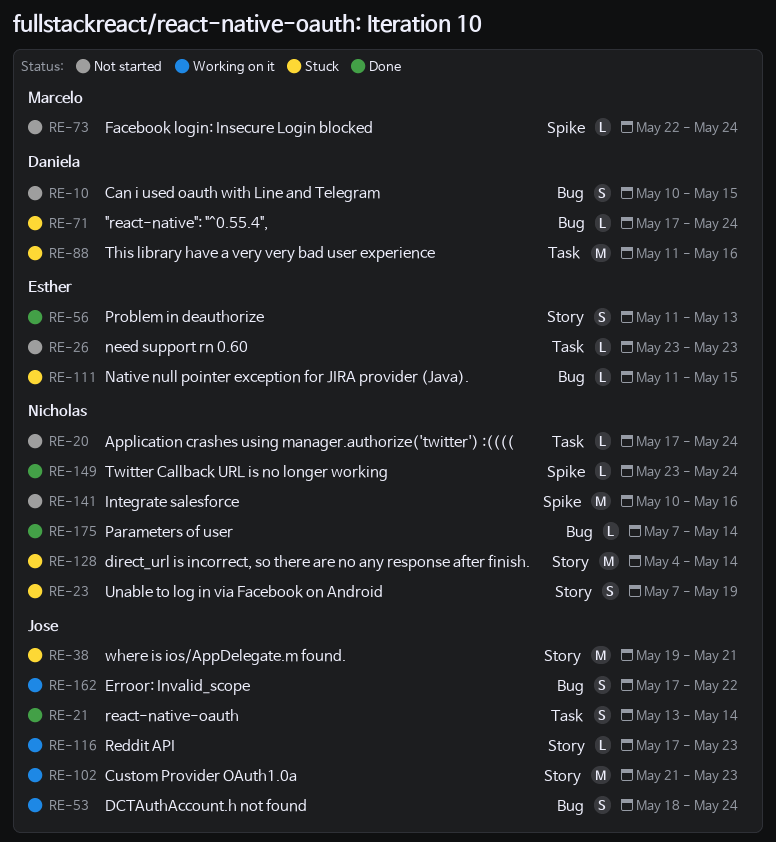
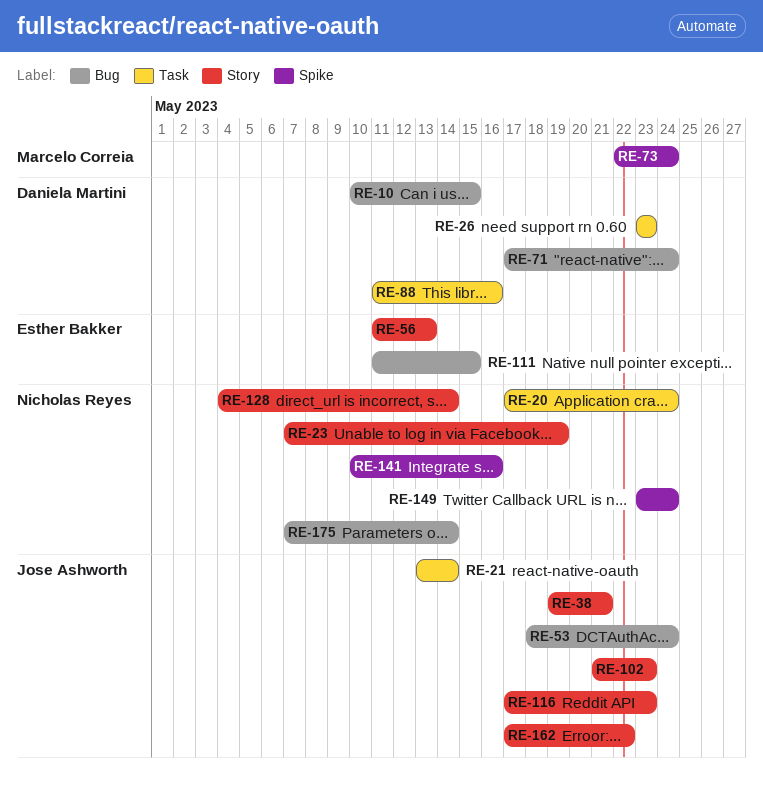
RE-26, owner: Esther Bakker -> Daniela Martini
RE-162, label: Bug -> Story

